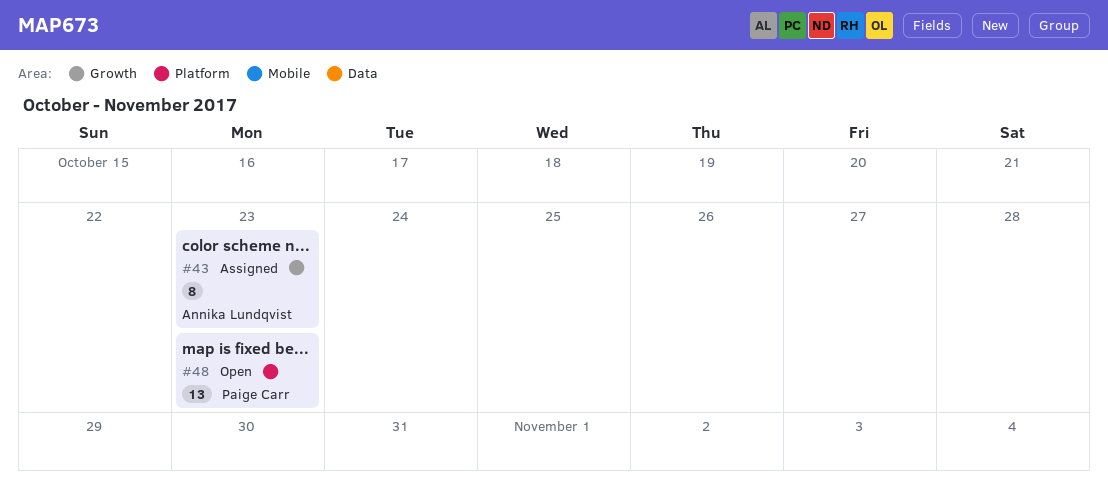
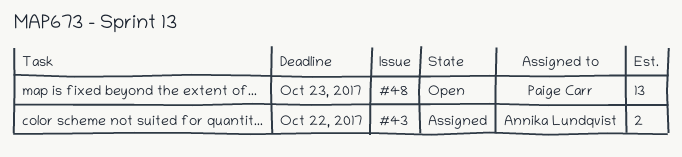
#43, estimate: 8 -> 2
#43, due: Oct 23 -> Oct 22

